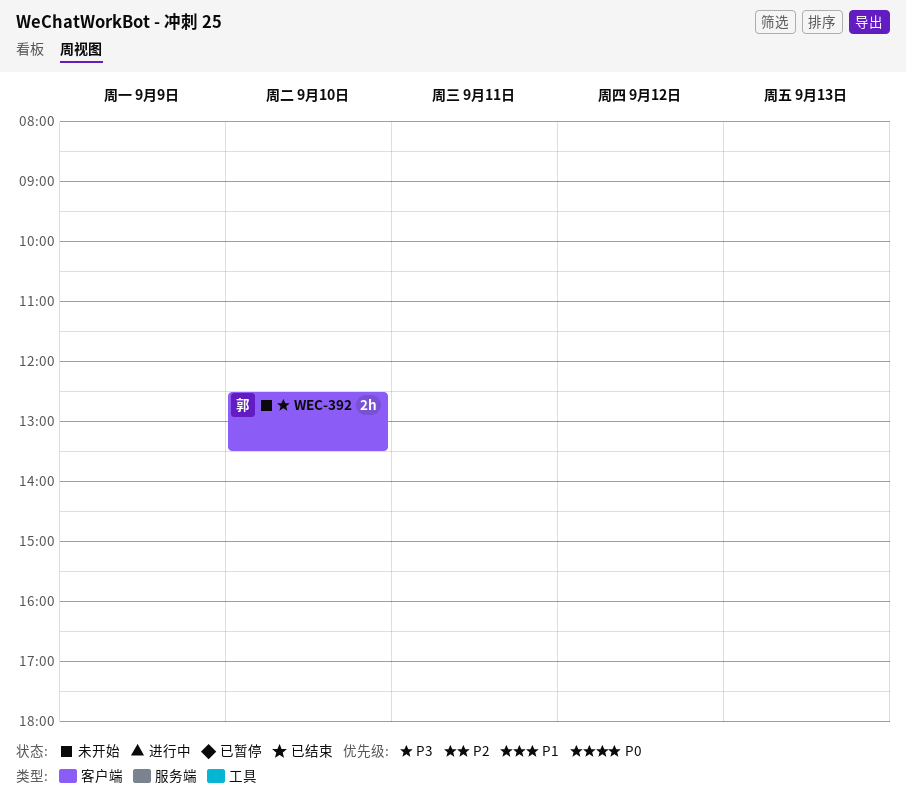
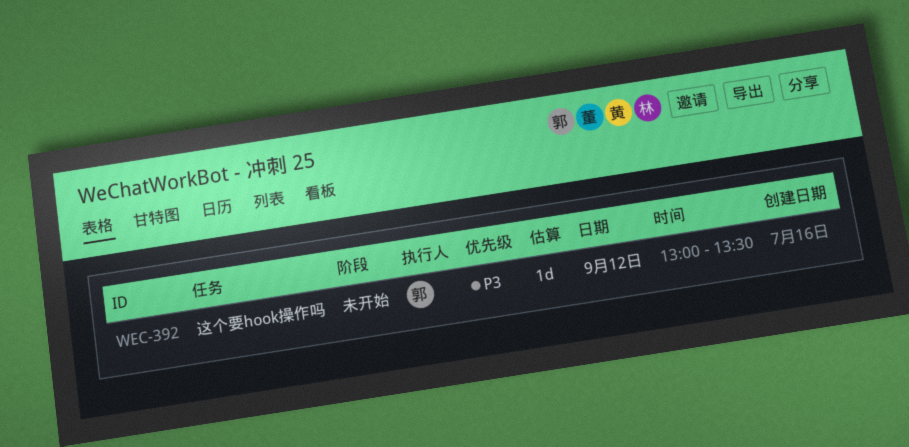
WEC-392, estimate: 2h -> 1d
WEC-392, day: Sep 10 -> Sep 12
WEC-392, begins: 12:30 -> 13:00

